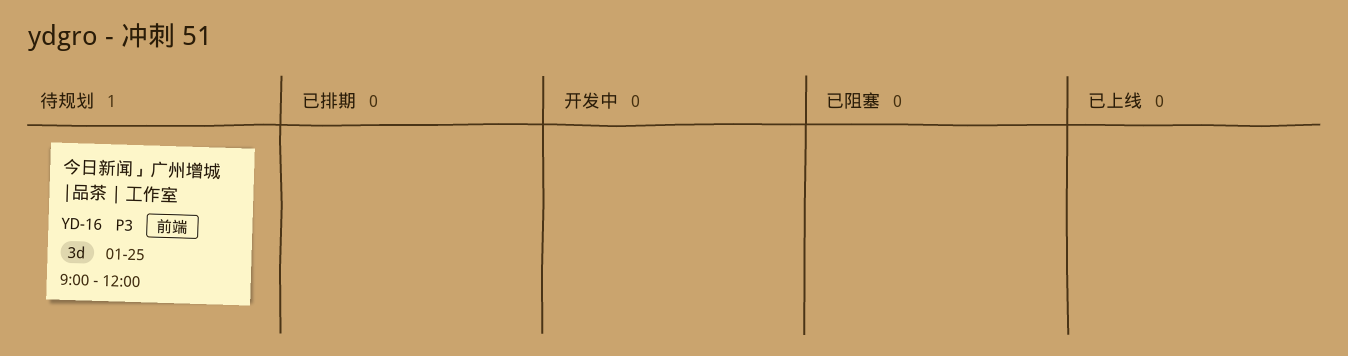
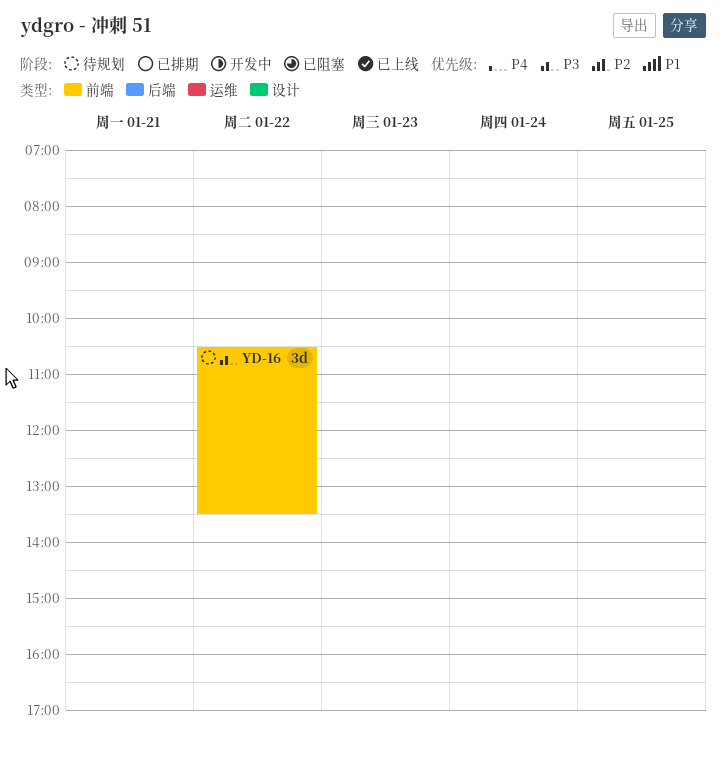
YD-16, day: Jan 25 -> Jan 22
YD-16, begins: 09:00 -> 10:30
YD-16, ends: 12:00 -> 13:30

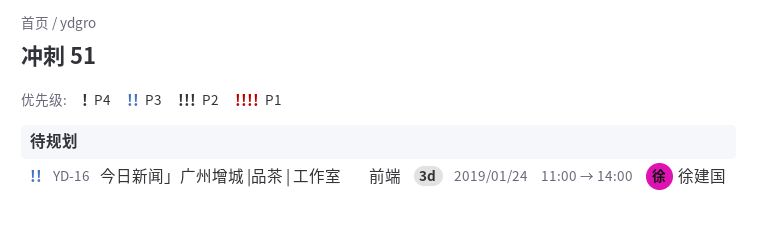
YD-16, day: Jan 22 -> Jan 24
YD-16, begins: 10:30 -> 11:00
YD-16, ends: 13:30 -> 14:00

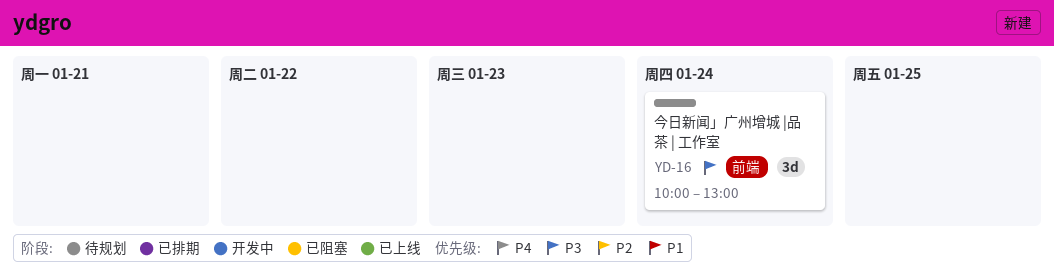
YD-16, begins: 11:00 -> 10:00
YD-16, ends: 14:00 -> 13:00

